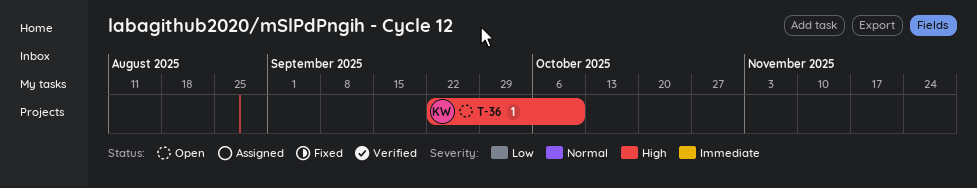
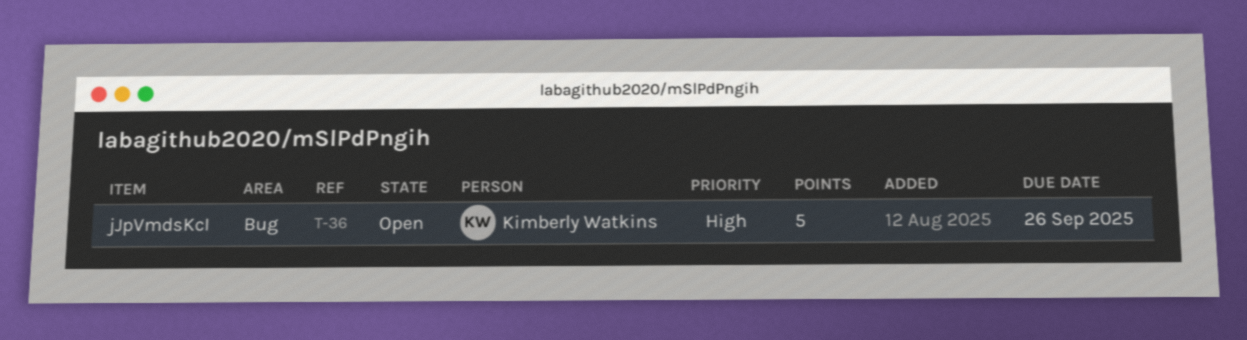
T-36, estimate: 1 -> 5
T-36, due: Oct 10 -> Sep 26

